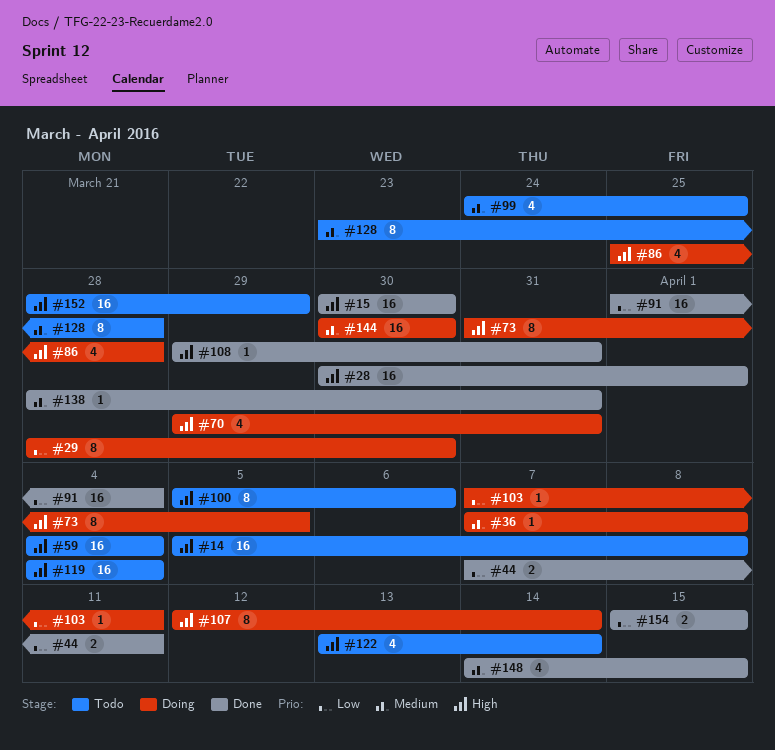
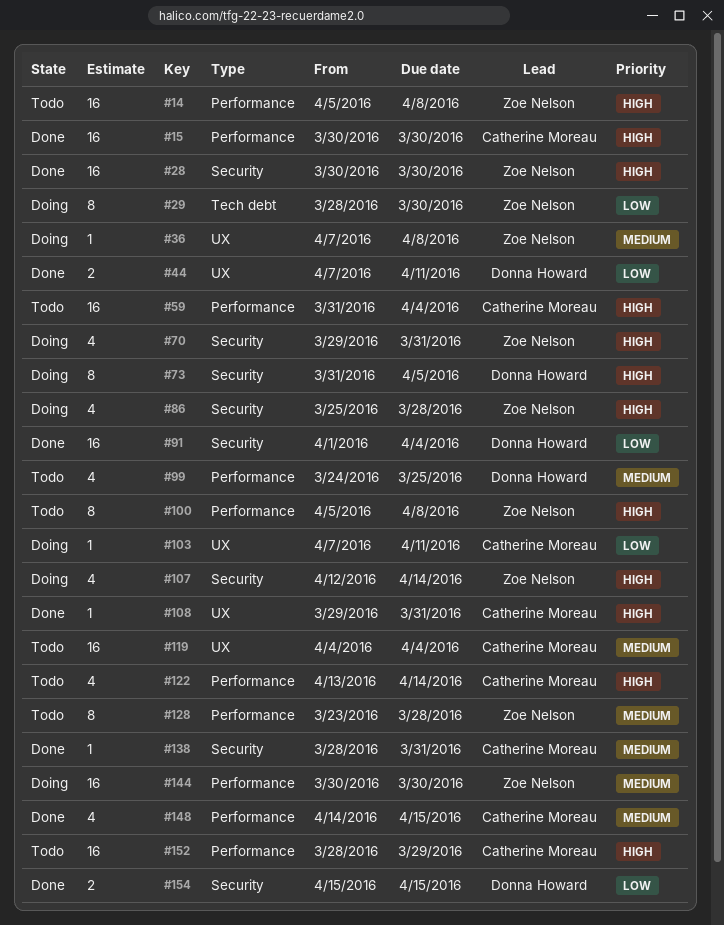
#28, due: Apr 1 -> Mar 30
#59, start: Apr 4 -> Mar 31
#100, due: Apr 6 -> Apr 8
#107, estimate: 8 -> 4
#119, priority: High -> Medium

